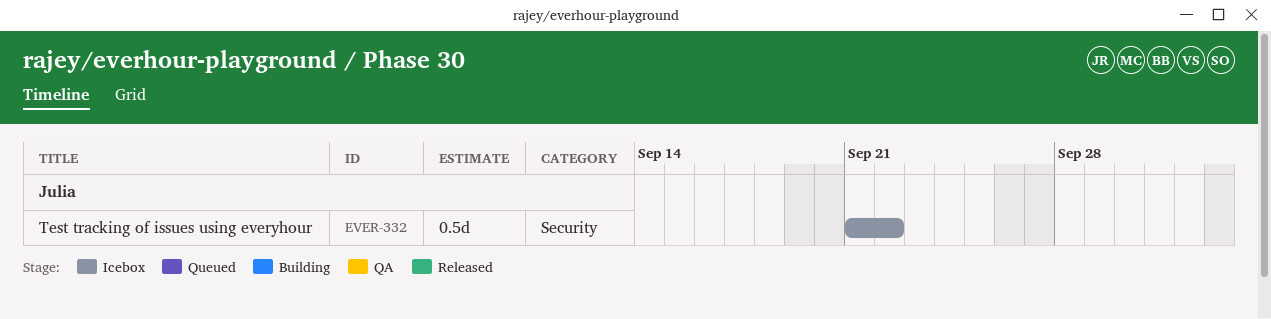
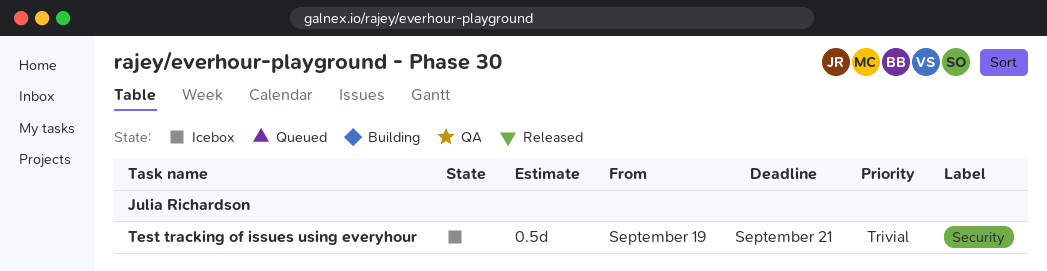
Test tracking of issues using everyhour, start: Sep 21 -> Sep 19
Test tracking of issues using everyhour, due: Sep 22 -> Sep 21

